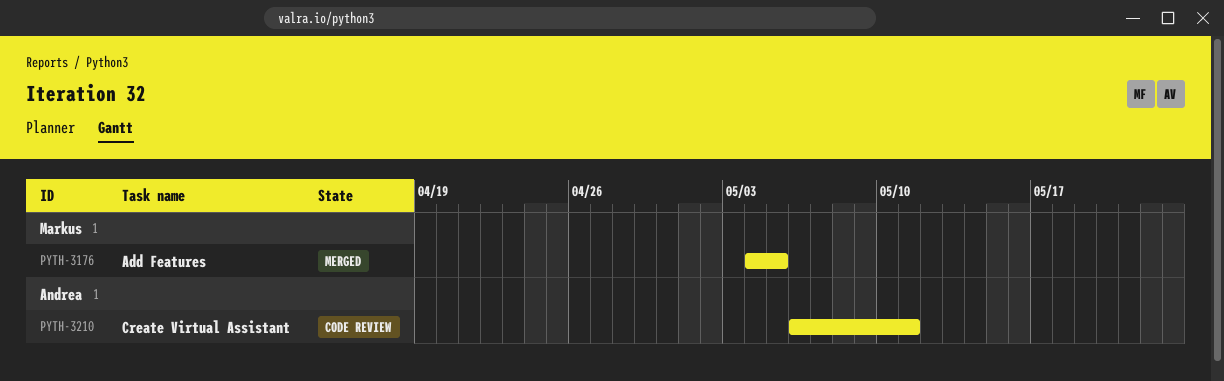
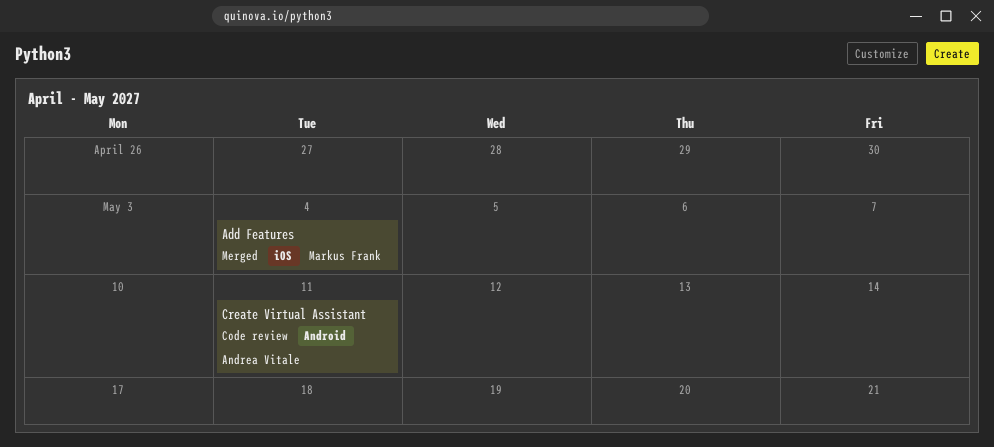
Add Features, due: May 5 -> May 4

